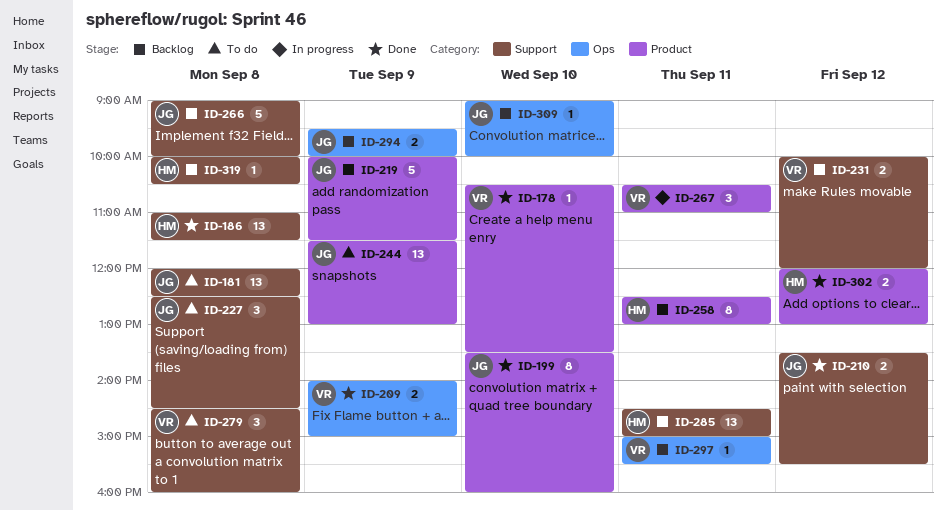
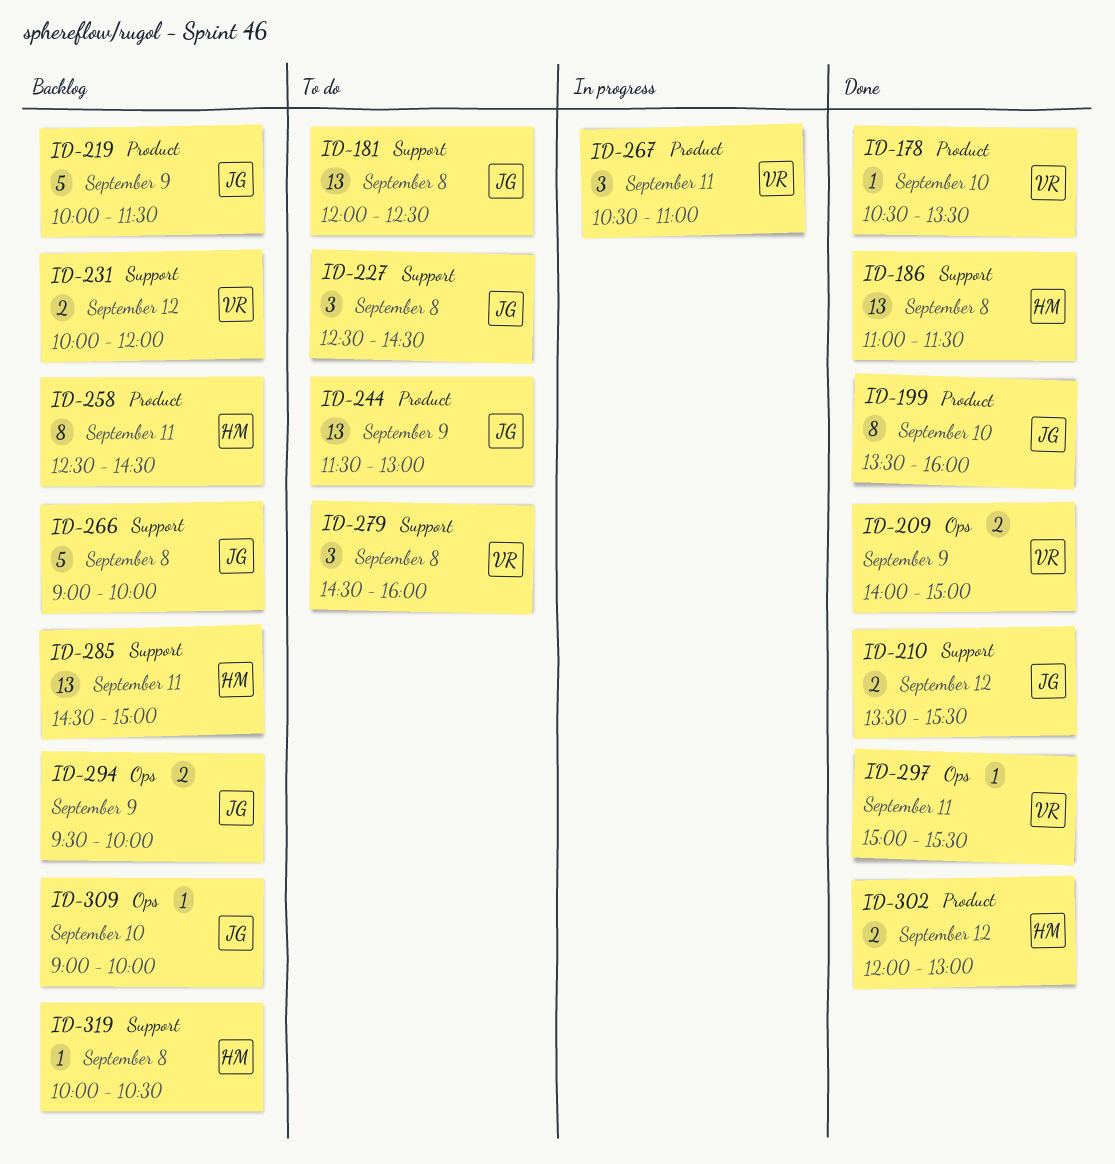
ID-258, ends: 13:00 -> 14:30
ID-297, status: Backlog -> Done

